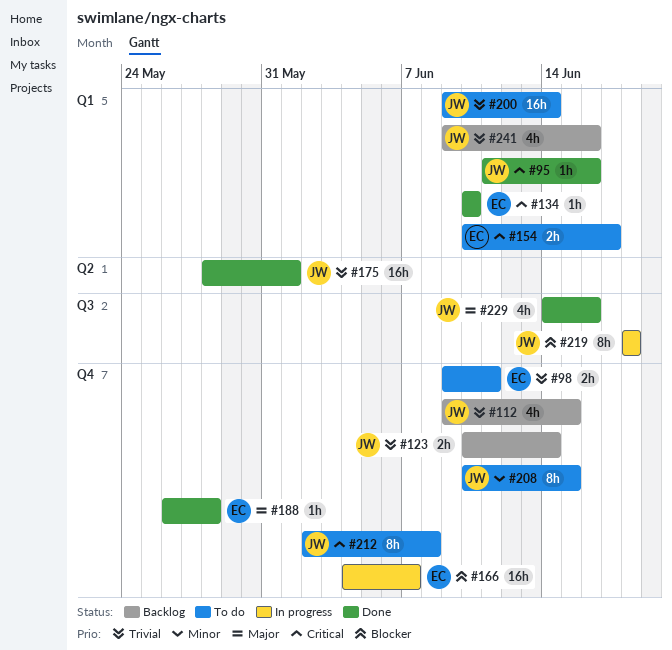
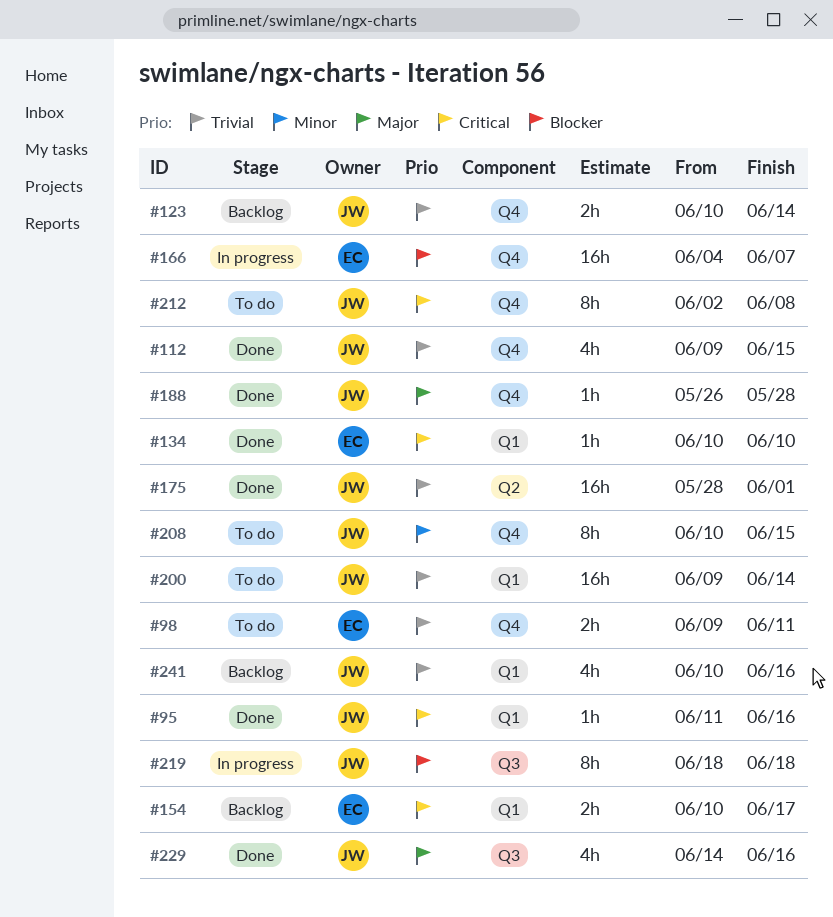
#112, status: Backlog -> Done
#154, status: To do -> Backlog
#188, owner: EC -> JW
#241, start: Jun 9 -> Jun 10

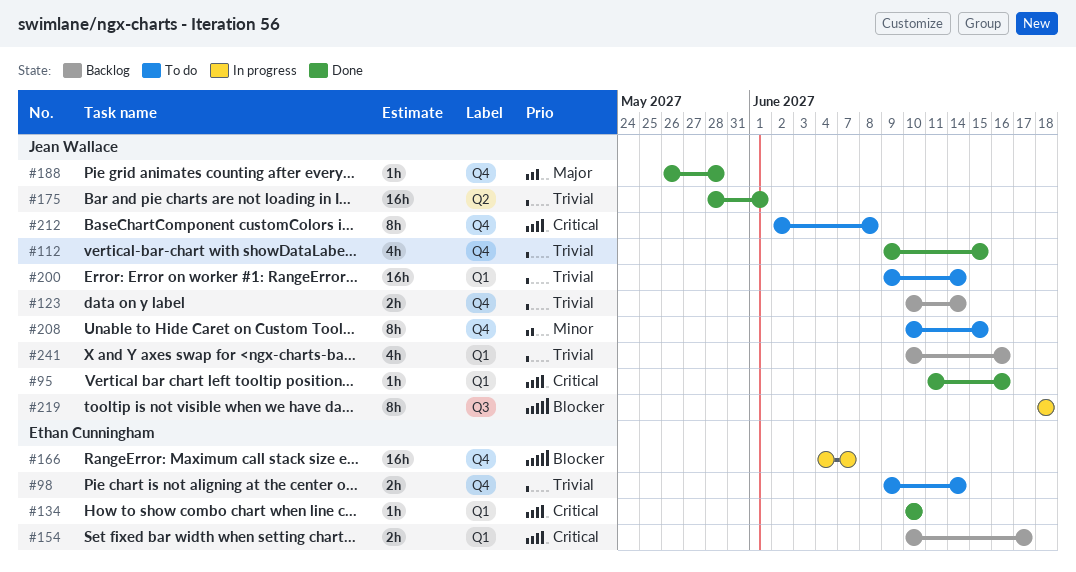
#98, due: Jun 11 -> Jun 14
#229: present -> none

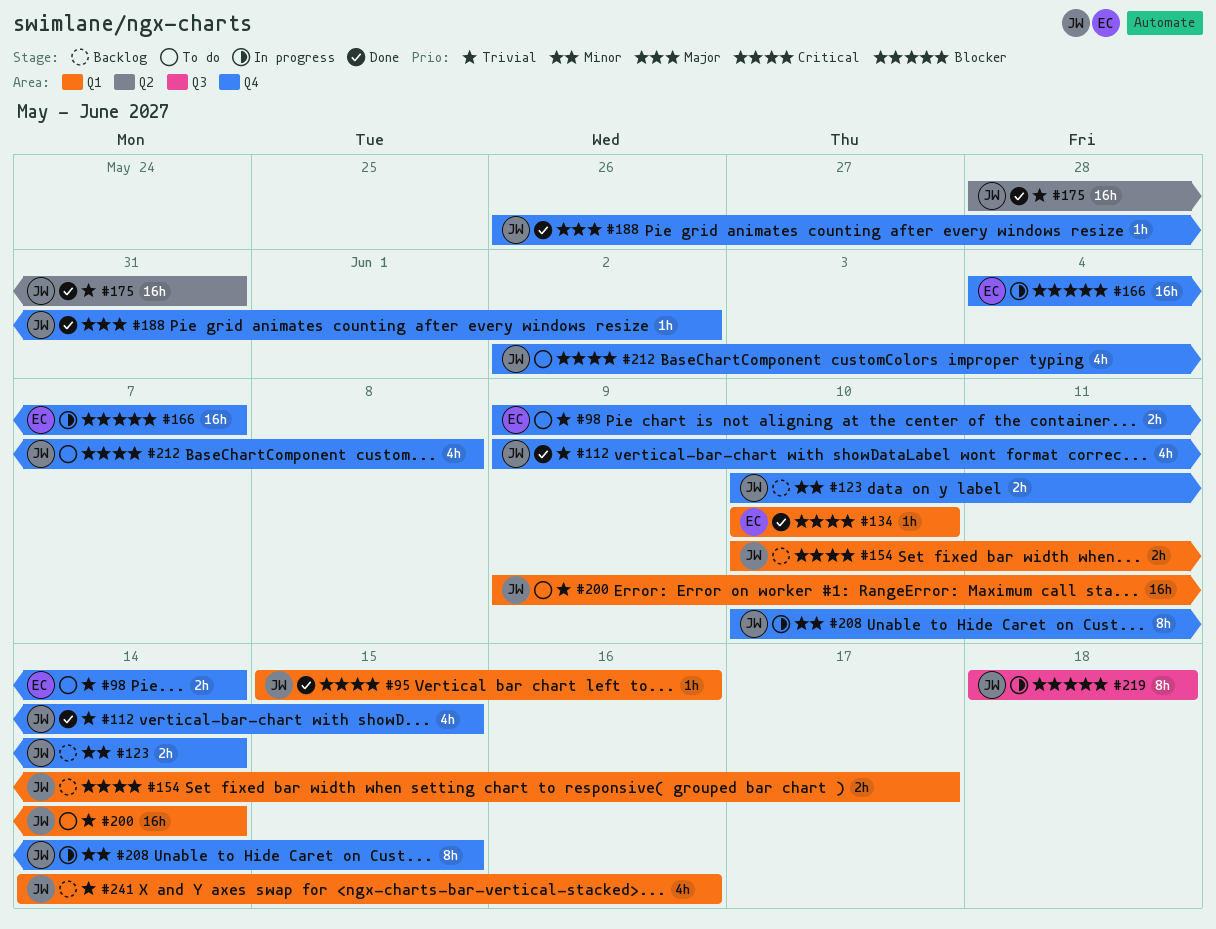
#95, start: Jun 11 -> Jun 15
#123, priority: Trivial -> Minor
#154, owner: Ethan Cunningham -> Jean Wallace
#175, due: Jun 1 -> May 31
#188, due: May 28 -> Jun 2
#208, status: To do -> In progress
#212, estimate: 8h -> 4h
#241, start: Jun 10 -> Jun 14

